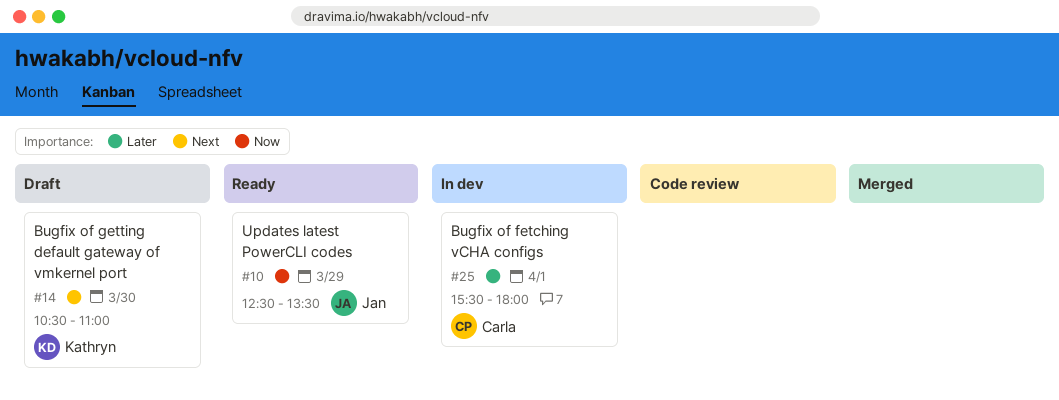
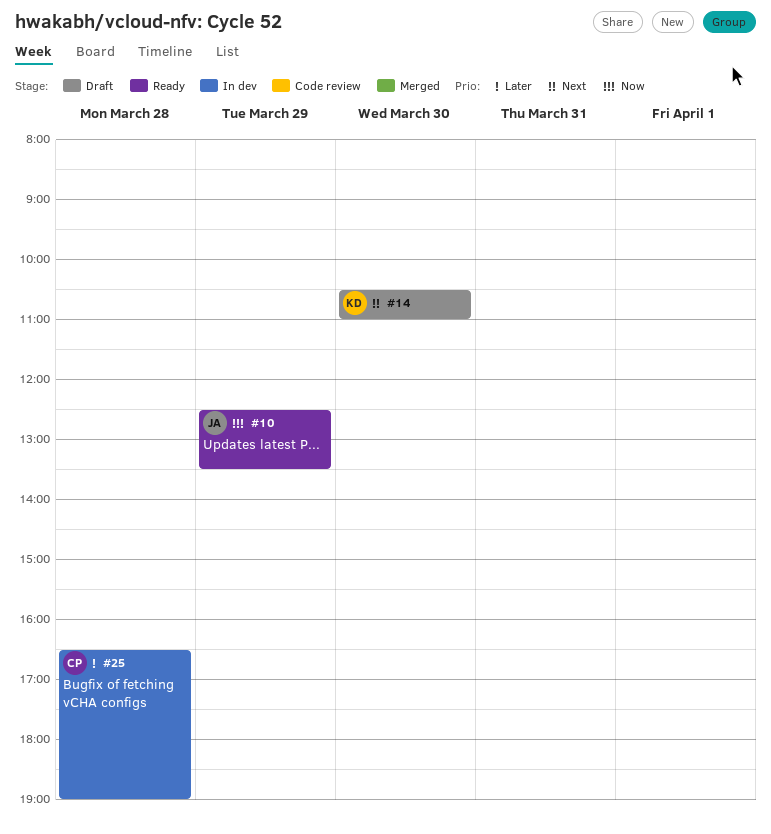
#25, day: Apr 1 -> Mar 28
#25, begins: 15:30 -> 16:30
#25, ends: 18:00 -> 19:00

